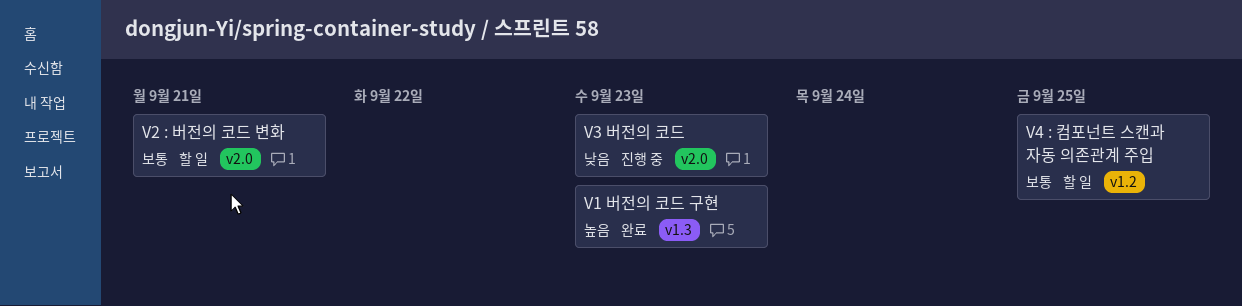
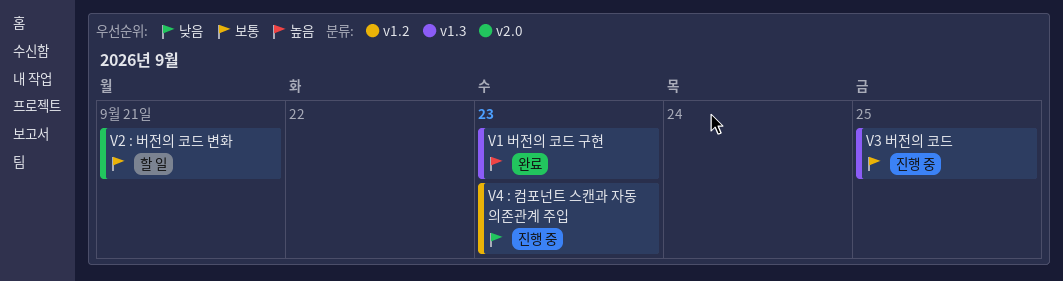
V3 버전의 코드, priority: 낮음 -> 보통
V3 버전의 코드, label: v2.0 -> v1.3
V3 버전의 코드, due: Sep 23 -> Sep 25
V4 : 컴포넌트 스캔과 자동 의존관계 주입, status: 할 일 -> 진행 중
V4 : 컴포넌트 스캔과 자동 의존관계 주입, priority: 보통 -> 낮음
V4 : 컴포넌트 스캔과 자동 의존관계 주입, due: Sep 25 -> Sep 23

